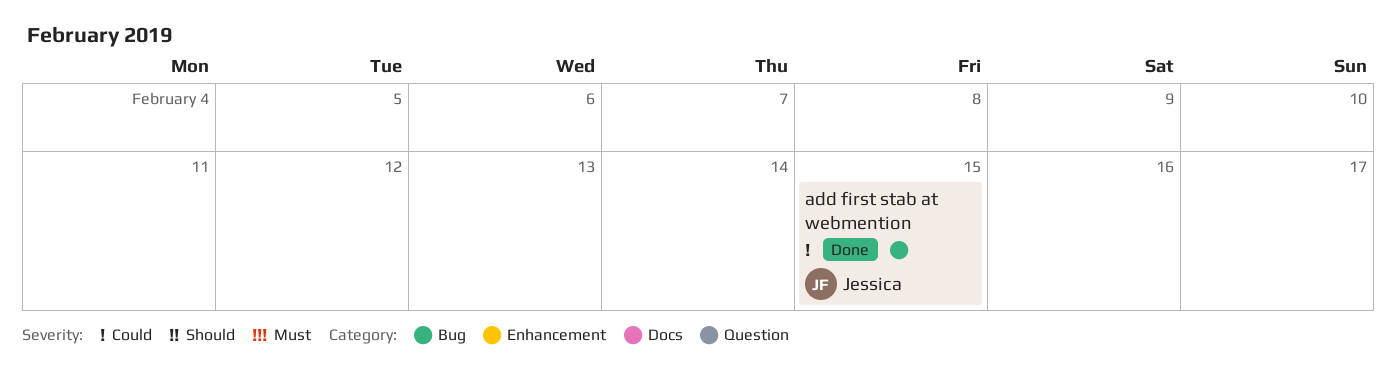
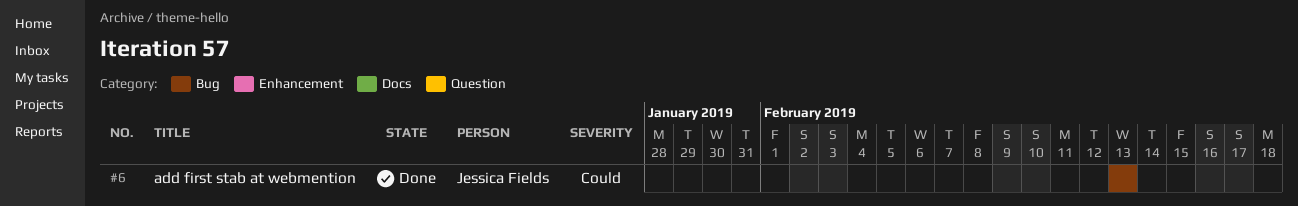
add first stab at webmention, due: Feb 15 -> Feb 13

